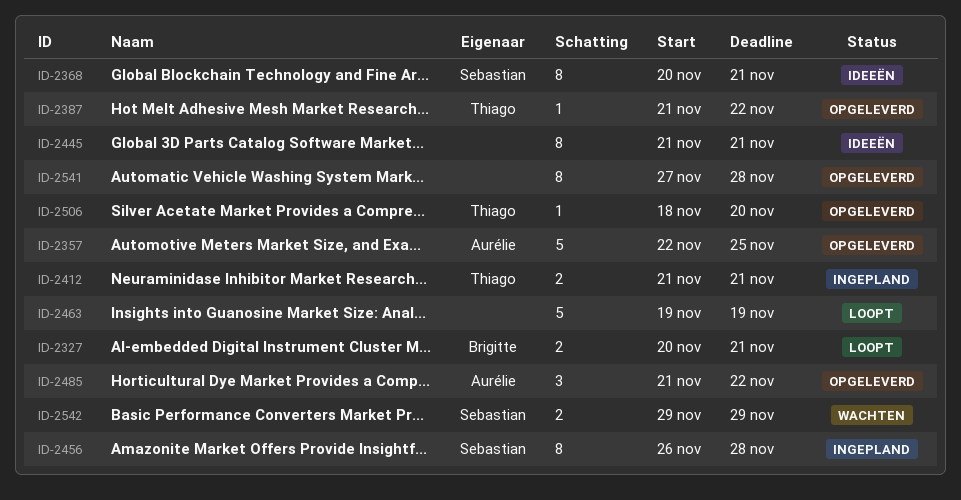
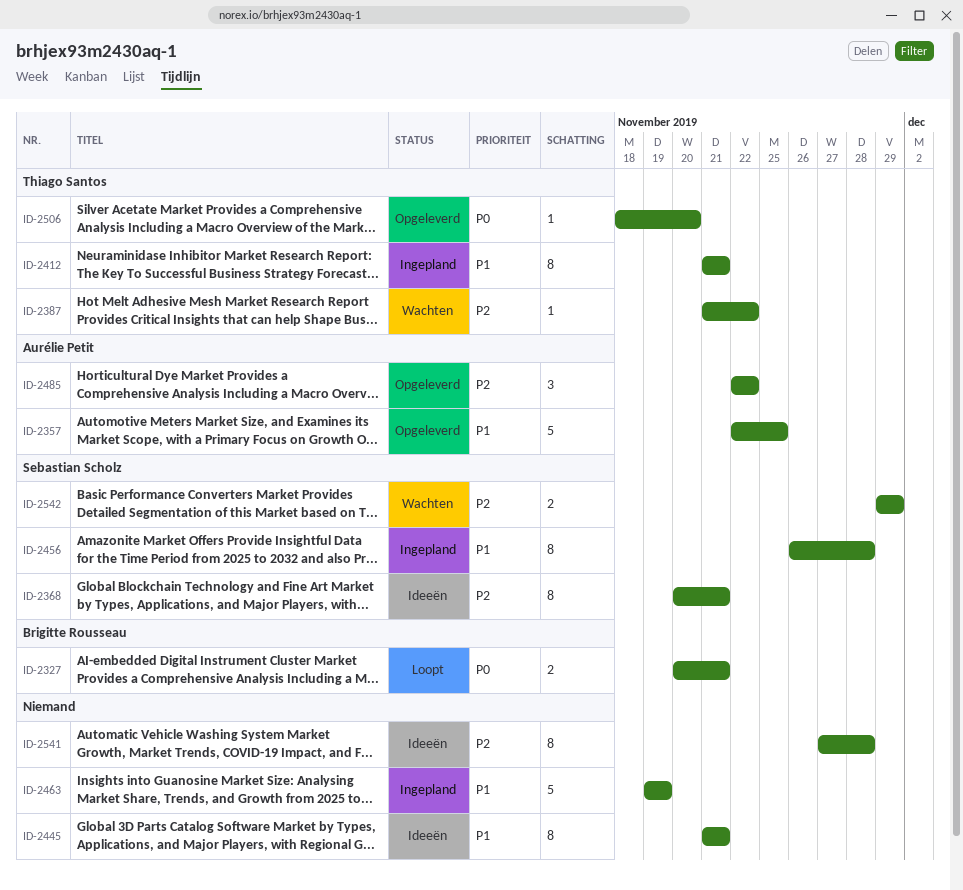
ID-2387, status: Opgeleverd -> Wachten
ID-2412, estimate: 2 -> 8
ID-2463, status: Loopt -> Ingepland
ID-2485, start: Nov 21 -> Nov 22
ID-2541, status: Opgeleverd -> Ideeën

